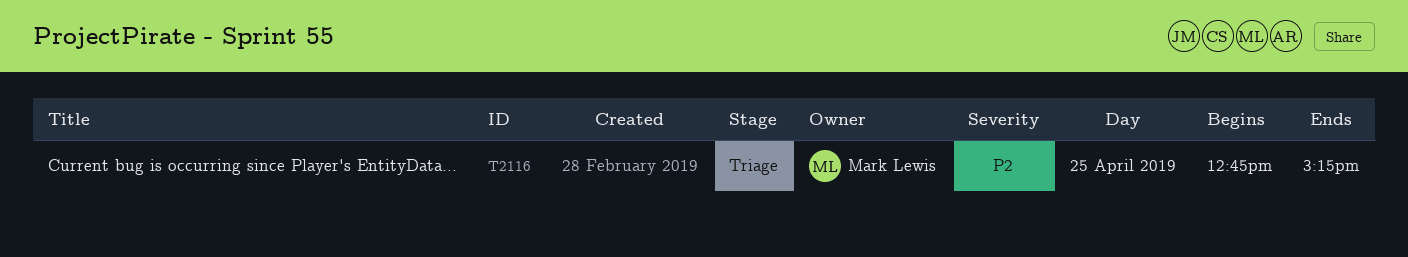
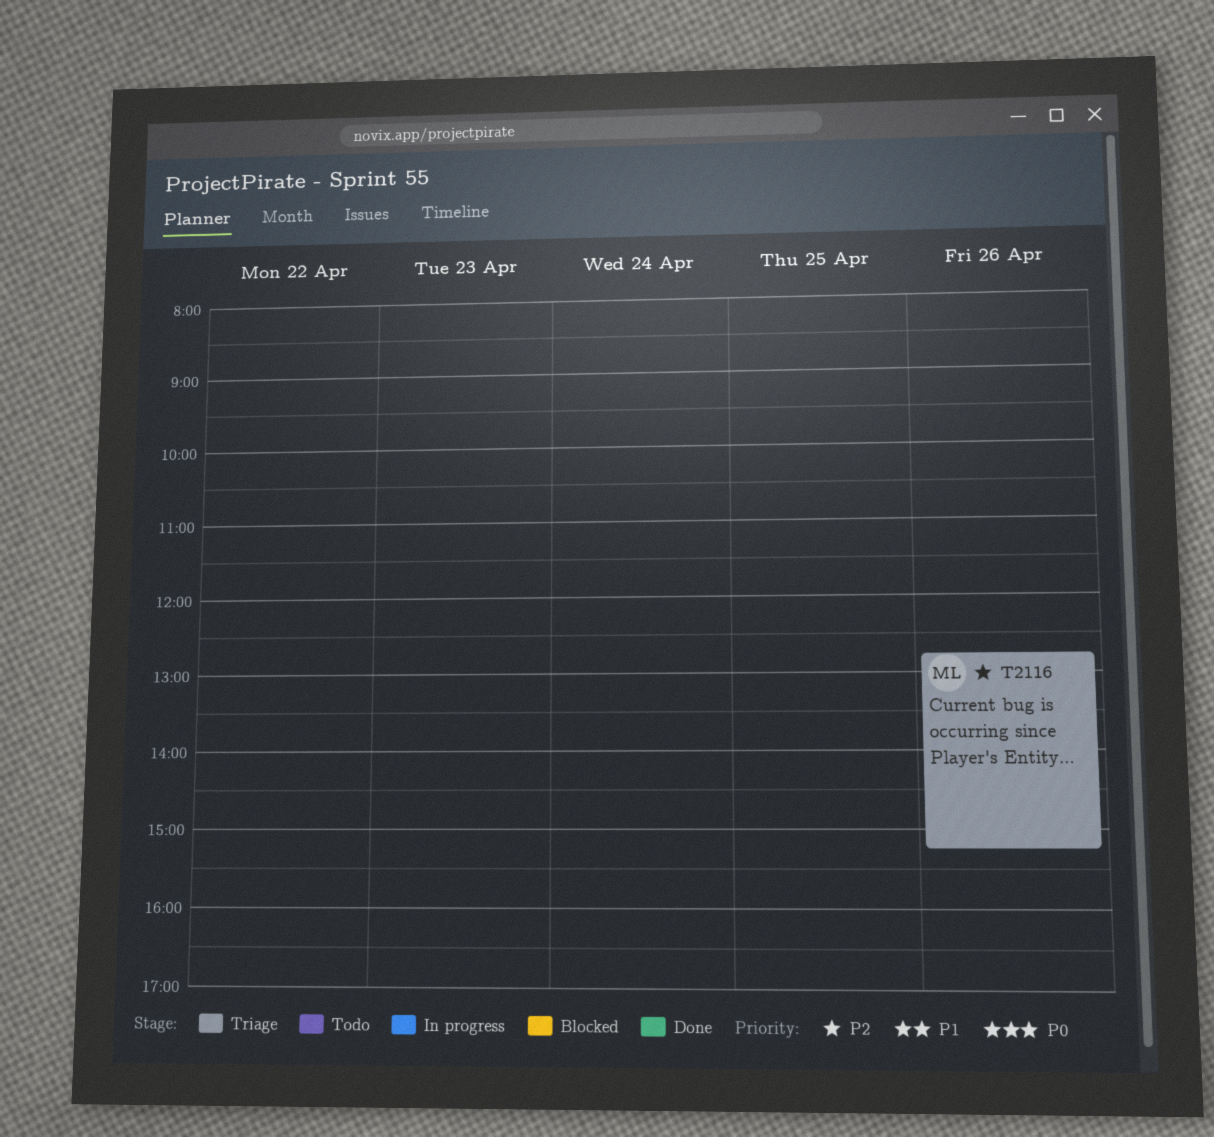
T2116, day: Apr 25 -> Apr 26

